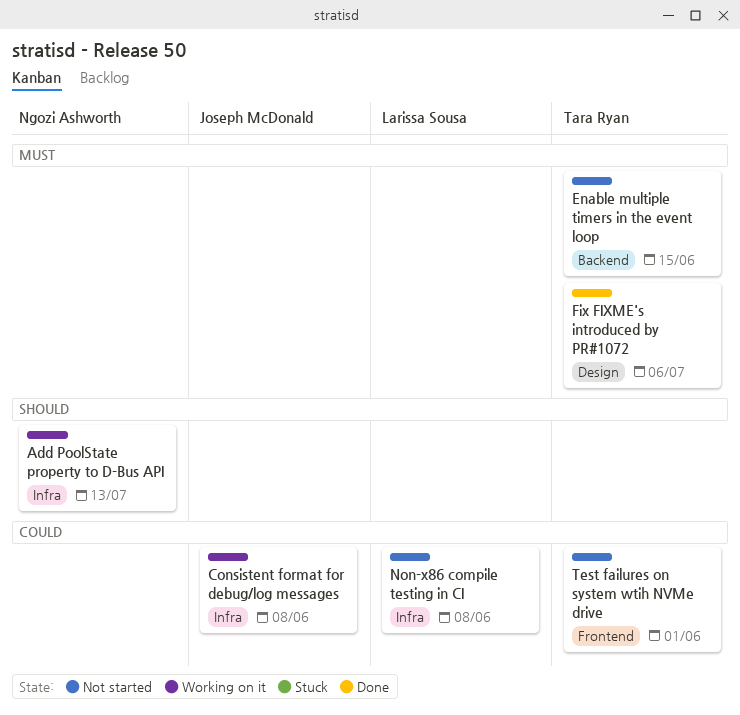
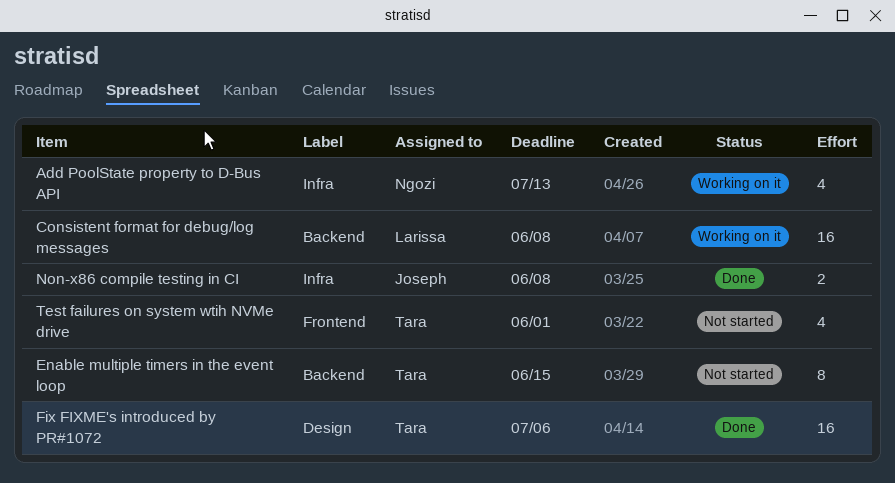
Consistent format for debug/log messages, owner: Joseph McDonald -> Larissa Sousa
Consistent format for debug/log messages, label: Infra -> Backend
Non-x86 compile testing in CI, status: Not started -> Done
Non-x86 compile testing in CI, owner: Larissa Sousa -> Joseph McDonald

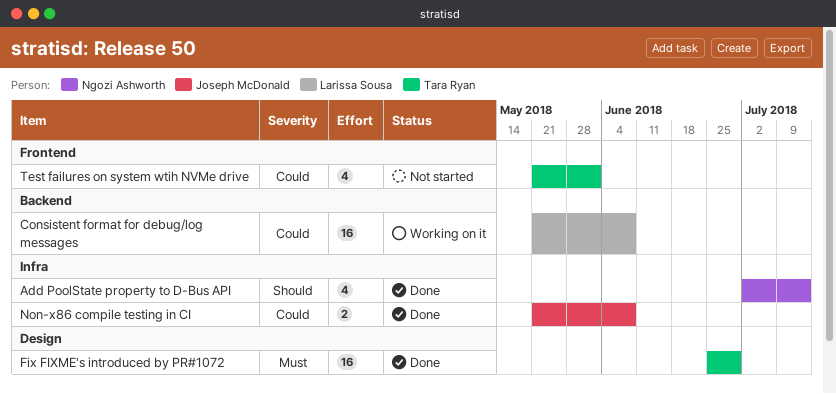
Add PoolState property to D-Bus API, status: Working on it -> Done
Enable multiple timers in the event loop: present -> none
Fix FIXME's introduced by PR#1072, due: Jul 6 -> Jun 29

